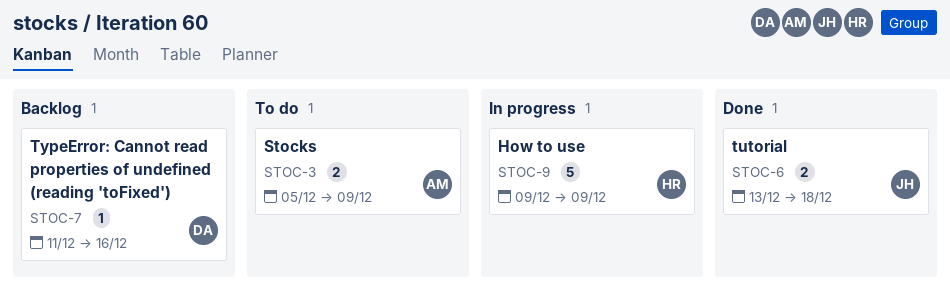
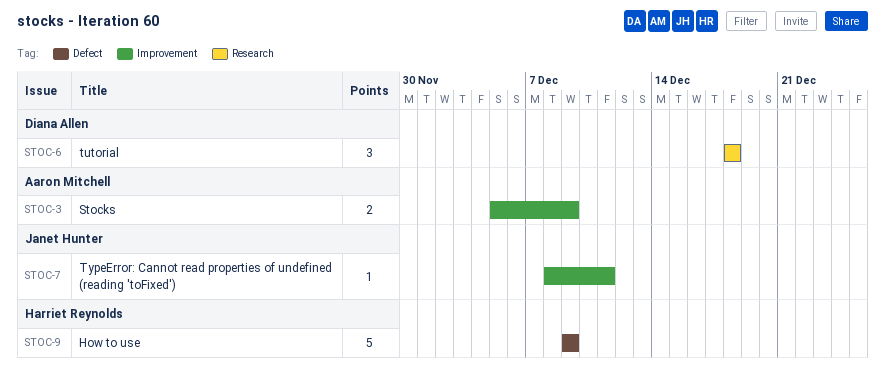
STOC-6, owner: Janet Hunter -> Diana Allen
STOC-6, estimate: 2 -> 3
STOC-6, start: Dec 13 -> Dec 18
STOC-7, owner: Diana Allen -> Janet Hunter
STOC-7, start: Dec 11 -> Dec 8
STOC-7, due: Dec 16 -> Dec 11

